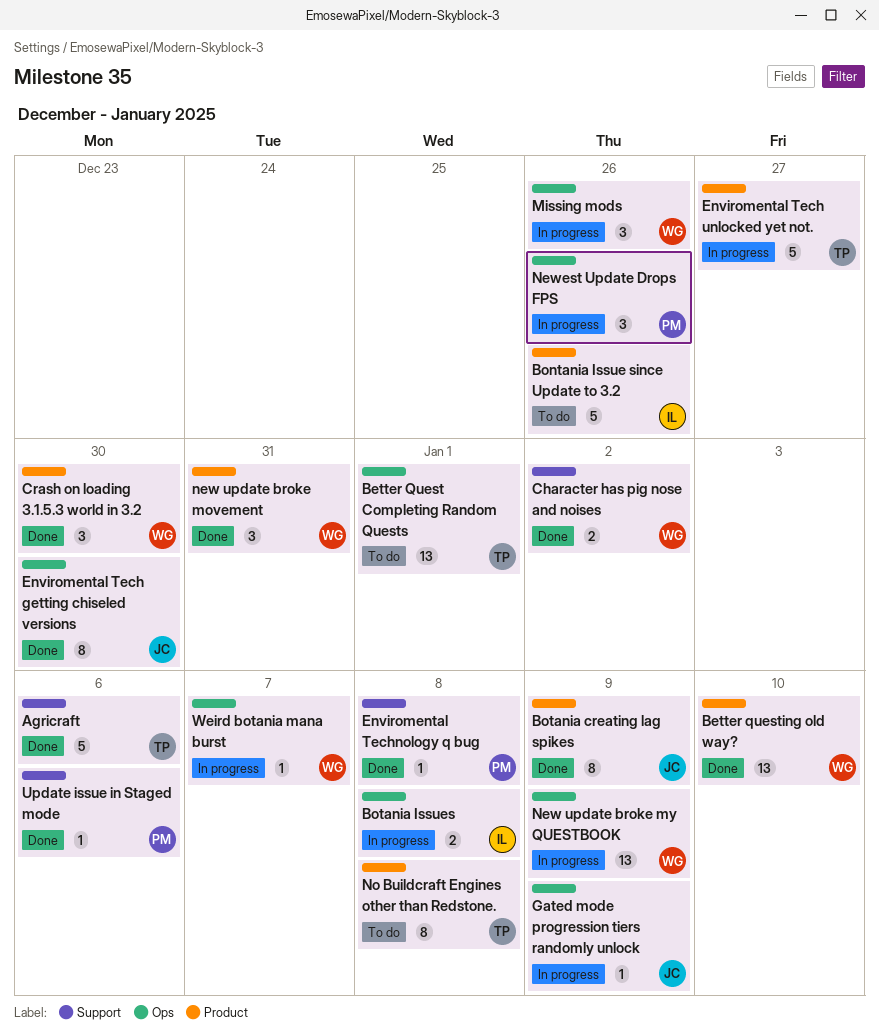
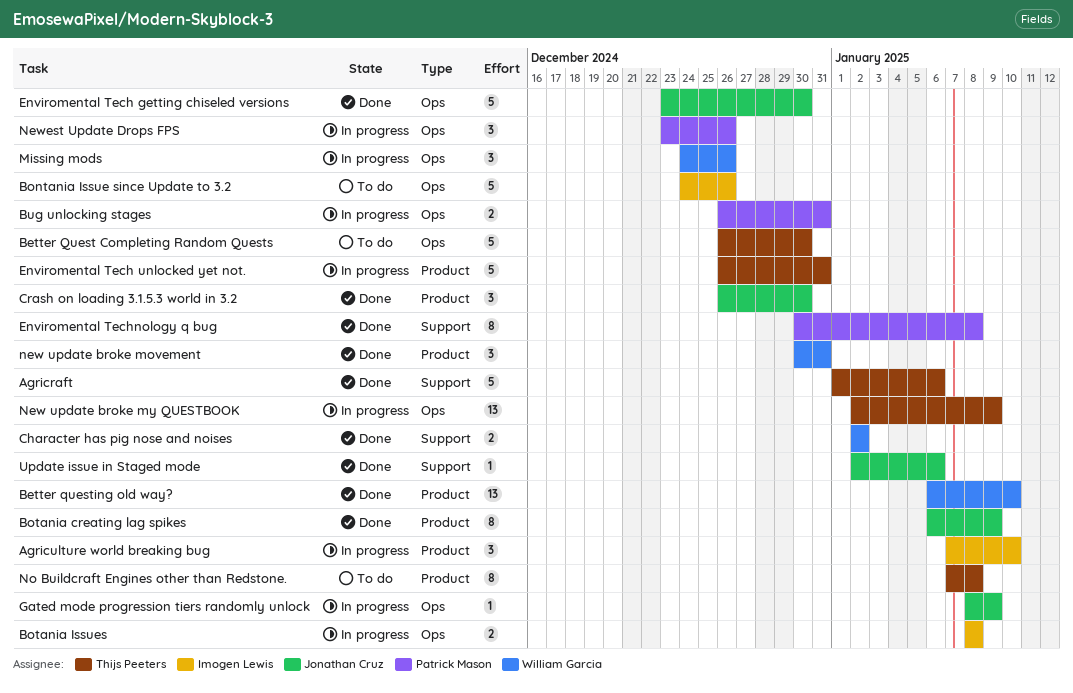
Agriculture world breaking bug: none -> present
Better Quest Completing Random Quests, estimate: 13 -> 5
Better Quest Completing Random Quests, due: Jan 1 -> Dec 30
Bontania Issue since Update to 3.2, label: Product -> Ops
Bug unlocking stages: none -> present
Crash on loading 3.1.5.3 world in 3.2, owner: William Garcia -> Jonathan Cruz
Enviromental Tech getting chiseled versions, estimate: 8 -> 5
Enviromental Tech unlocked yet not., due: Dec 27 -> Dec 31
Enviromental Technology q bug, estimate: 1 -> 8
New update broke my QUESTBOOK, owner: William Garcia -> Thijs Peeters
Update issue in Staged mode, owner: Patrick Mason -> Jonathan Cruz
Weird botania mana burst: present -> none

